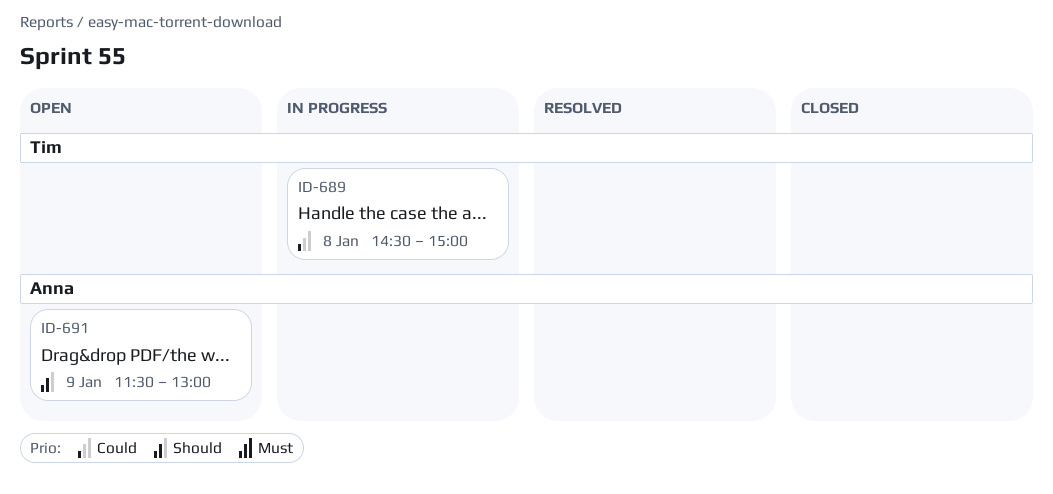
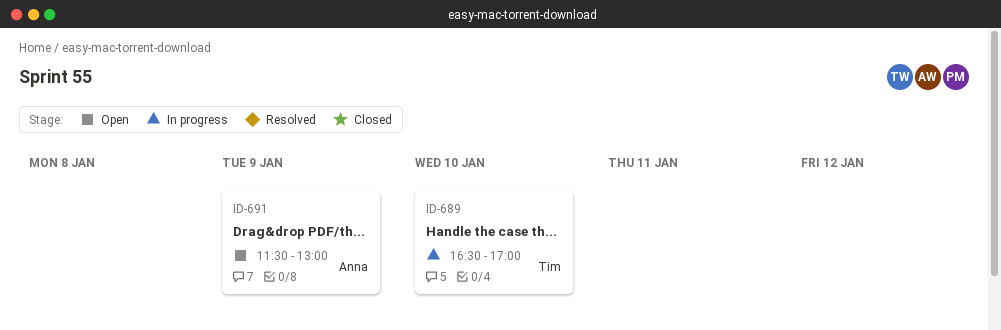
ID-689, day: Jan 8 -> Jan 10
ID-689, begins: 14:30 -> 16:30
ID-689, ends: 15:00 -> 17:00

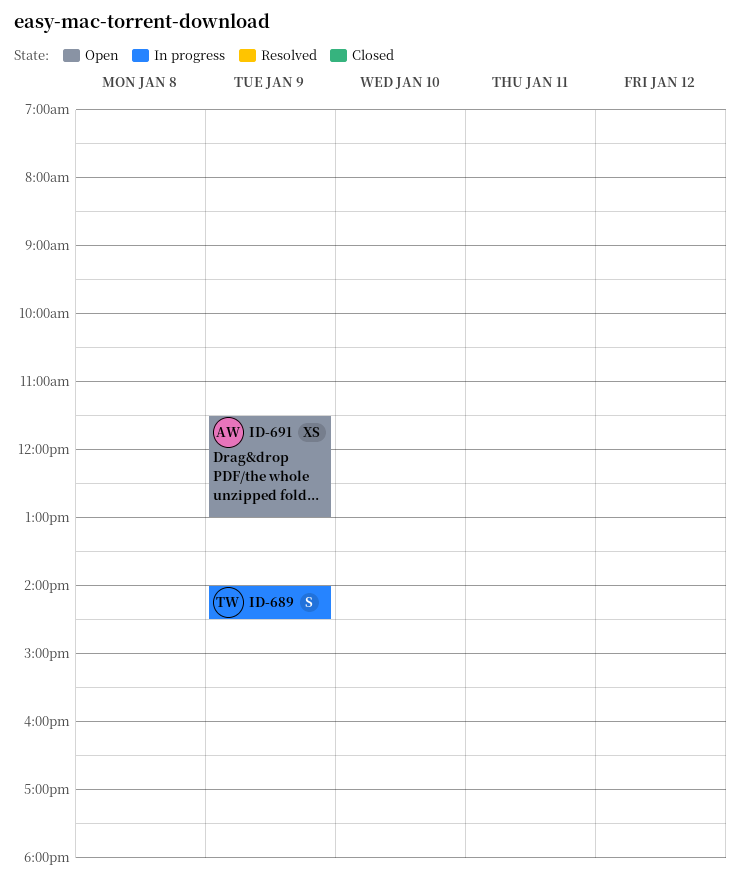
ID-689, day: Jan 10 -> Jan 9
ID-689, begins: 16:30 -> 14:00
ID-689, ends: 17:00 -> 14:30

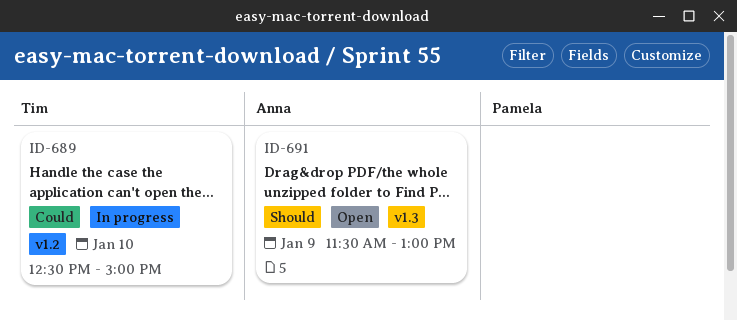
ID-689, day: Jan 9 -> Jan 10
ID-689, begins: 14:00 -> 12:30
ID-689, ends: 14:30 -> 15:00

